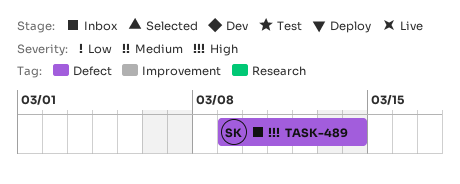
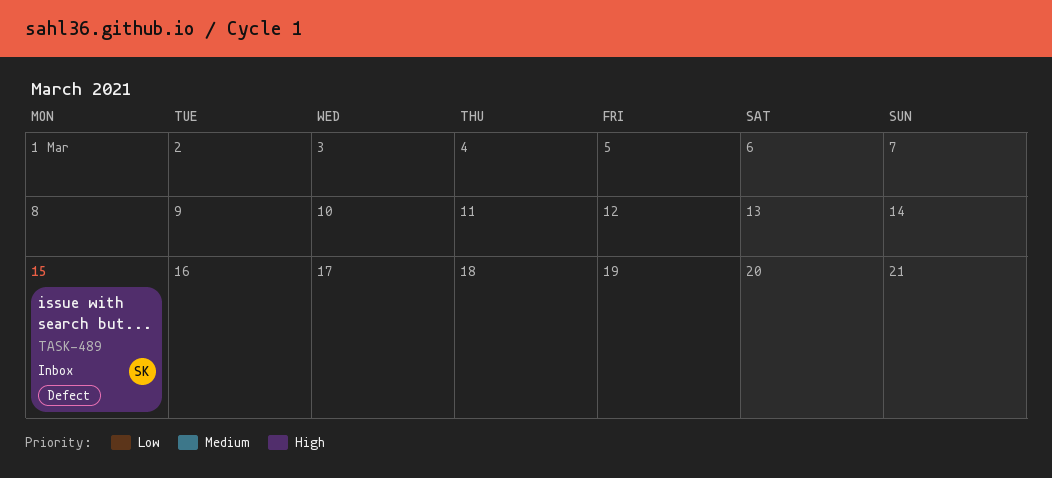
TASK-489, due: Mar 14 -> Mar 15

